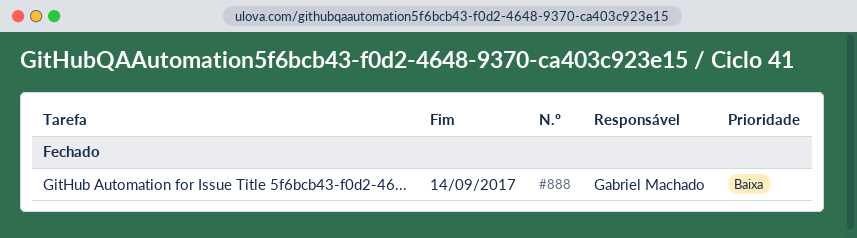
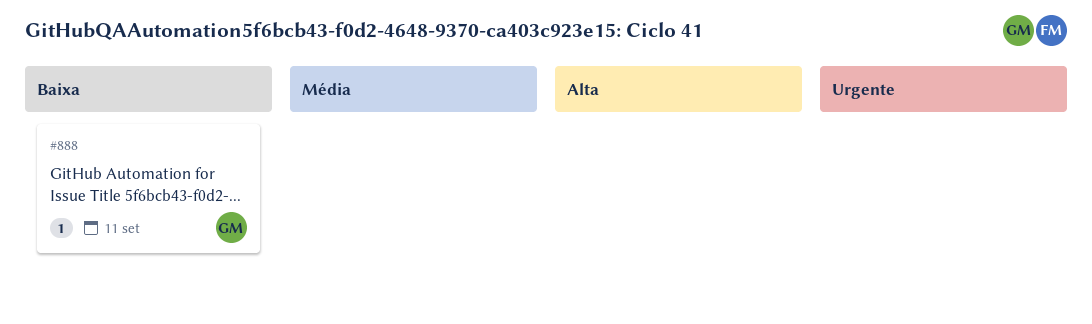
#888, due: Sep 14 -> Sep 11

